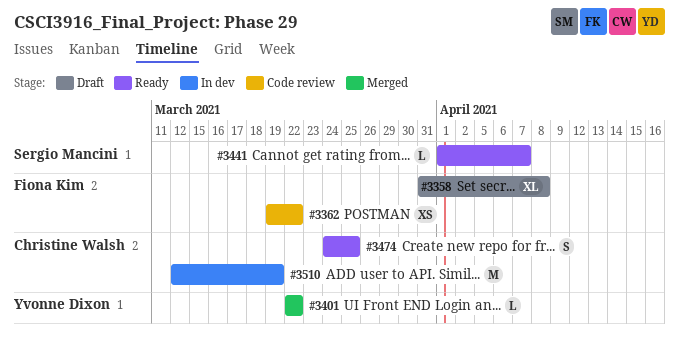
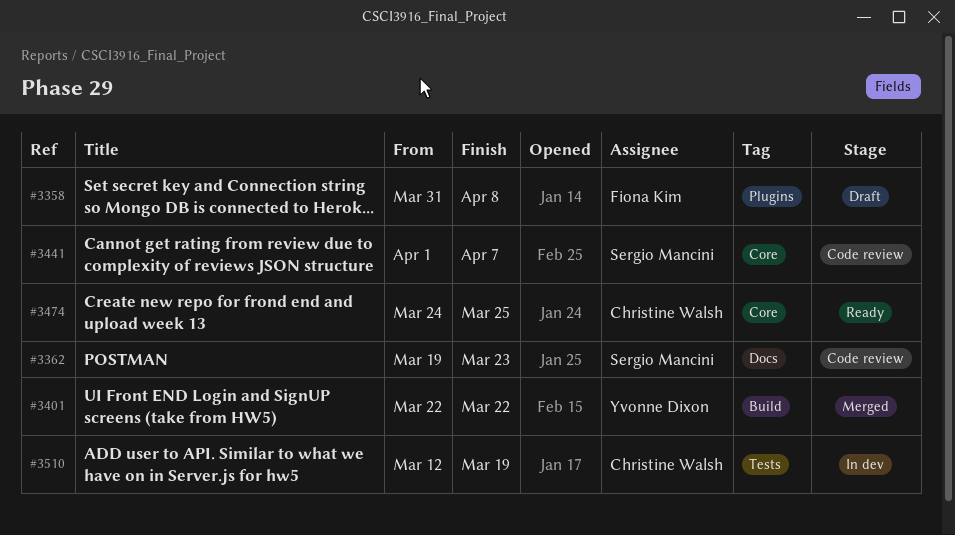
#3362, owner: Fiona Kim -> Sergio Mancini
#3362, due: Mar 22 -> Mar 23
#3441, status: Ready -> Code review

